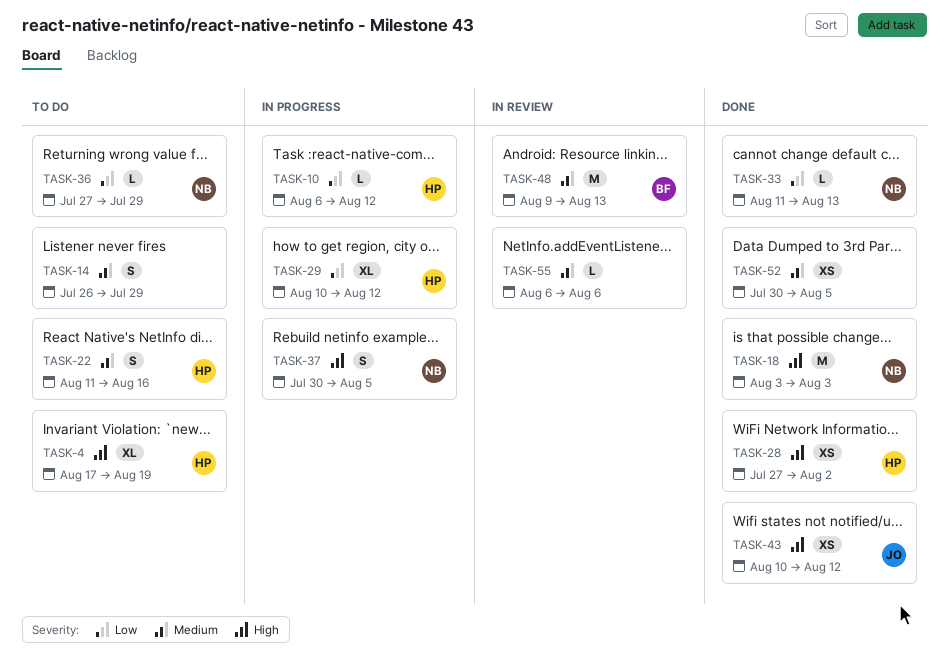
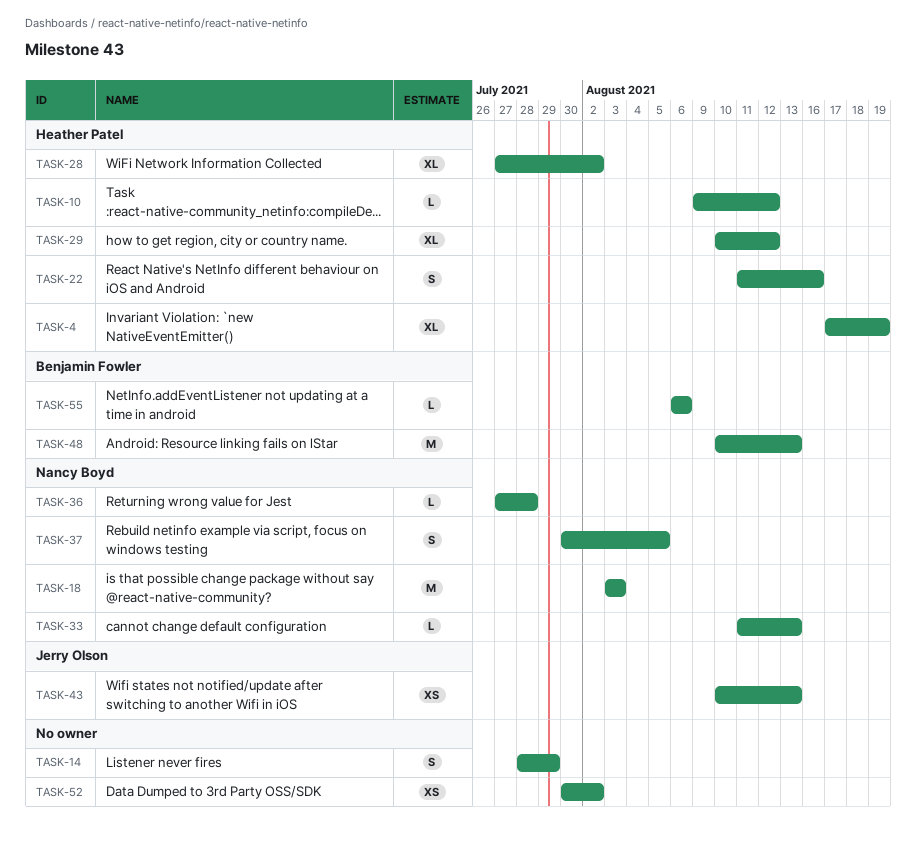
TASK-10, start: Aug 6 -> Aug 9
TASK-14, start: Jul 26 -> Jul 28
TASK-28, estimate: XS -> XL
TASK-36, due: Jul 29 -> Jul 28
TASK-43, due: Aug 12 -> Aug 13
TASK-48, start: Aug 9 -> Aug 10
TASK-52, due: Aug 5 -> Aug 2
TASK-55, owner: none -> Benjamin Fowler

